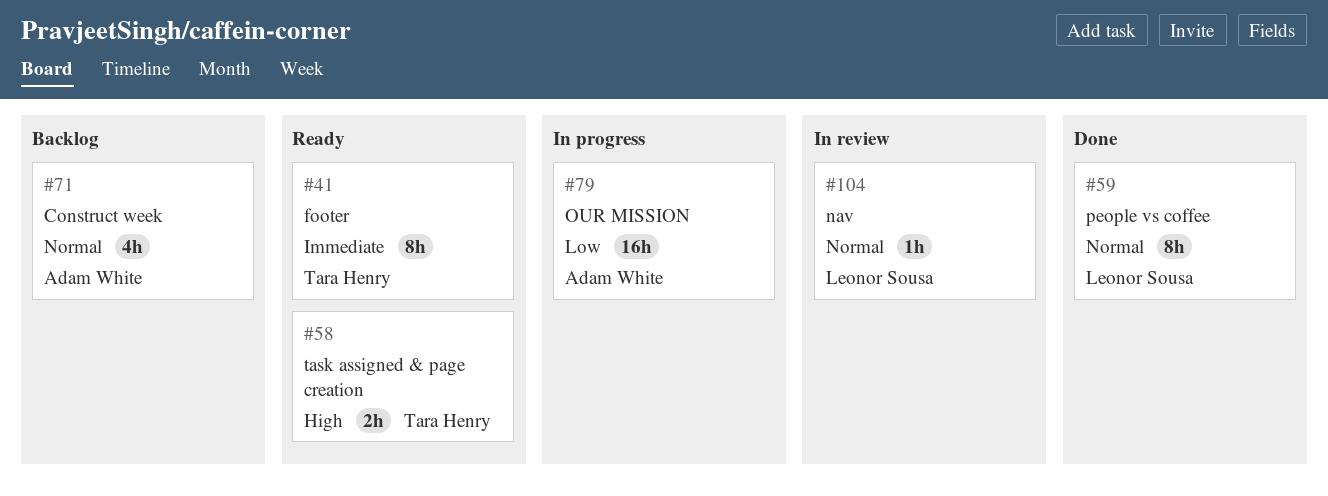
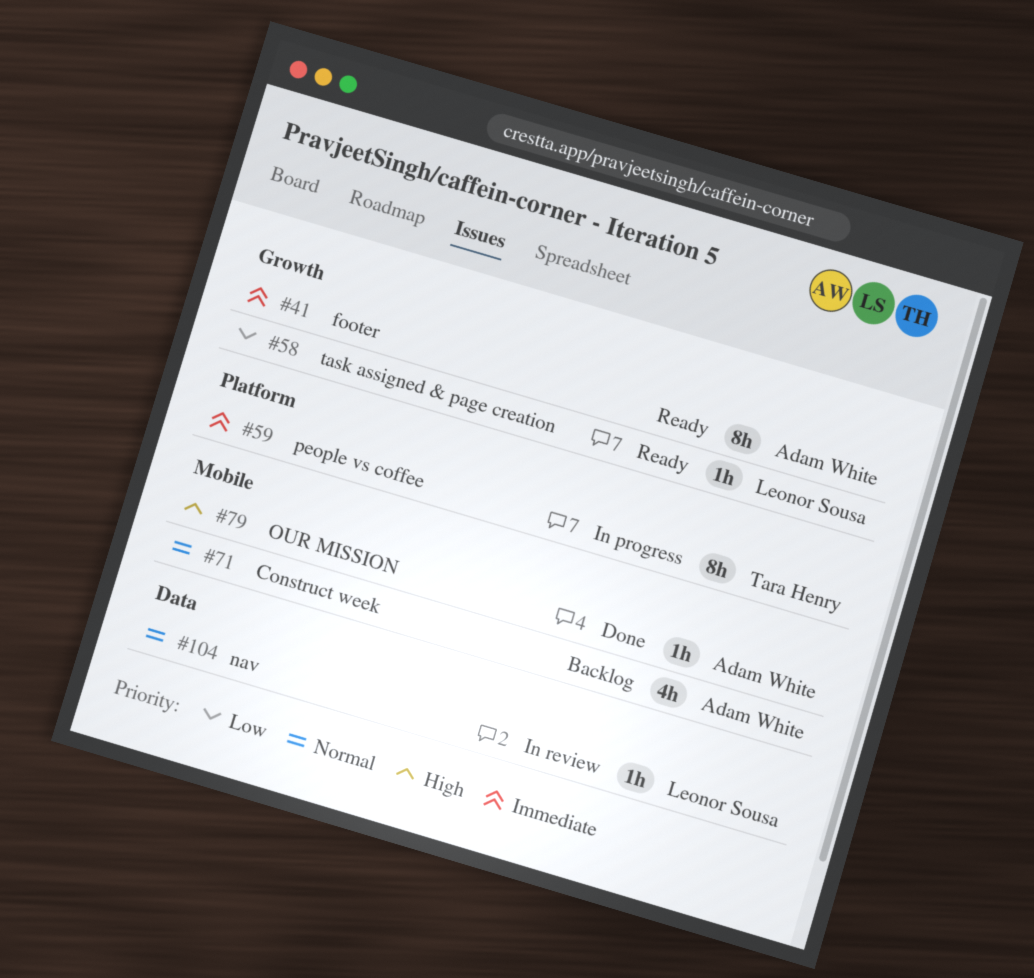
#41, owner: Tara Henry -> Adam White
#58, owner: Tara Henry -> Leonor Sousa
#58, priority: High -> Low
#58, estimate: 2h -> 1h
#59, status: Done -> In progress
#59, owner: Leonor Sousa -> Tara Henry
#59, priority: Normal -> Immediate
#79, status: In progress -> Done
#79, priority: Low -> High
#79, estimate: 16h -> 1h

